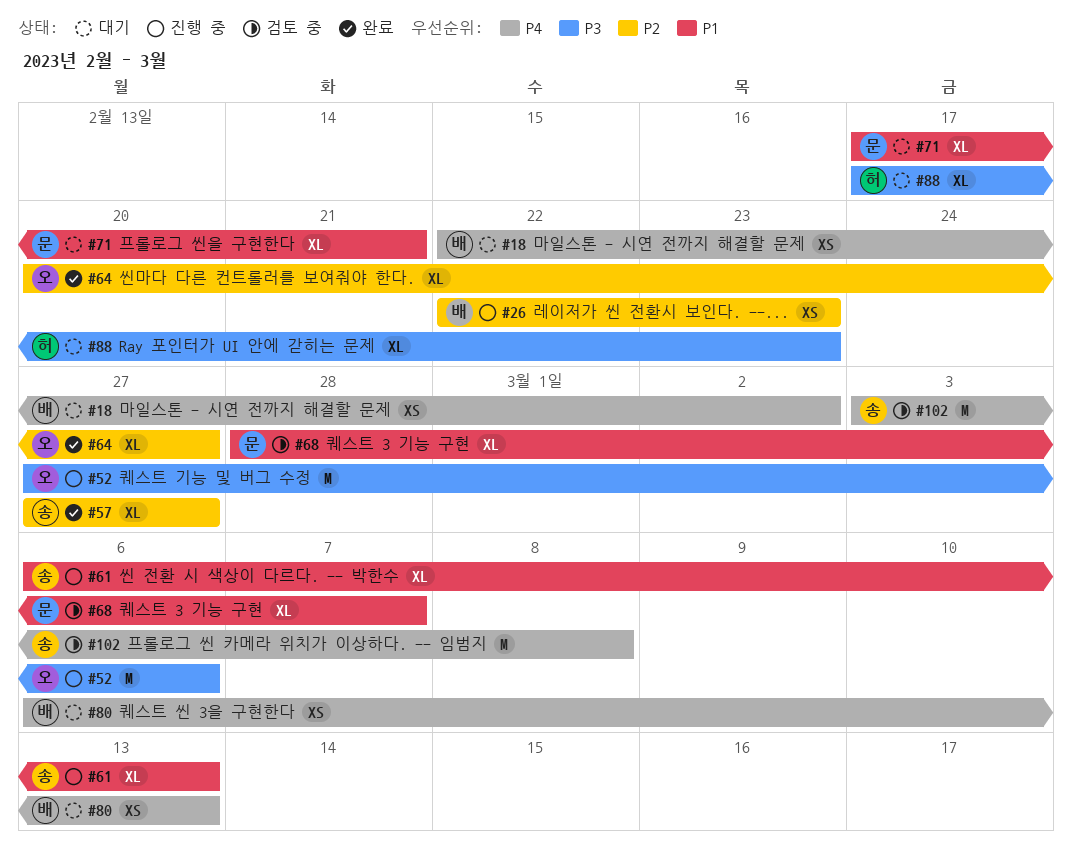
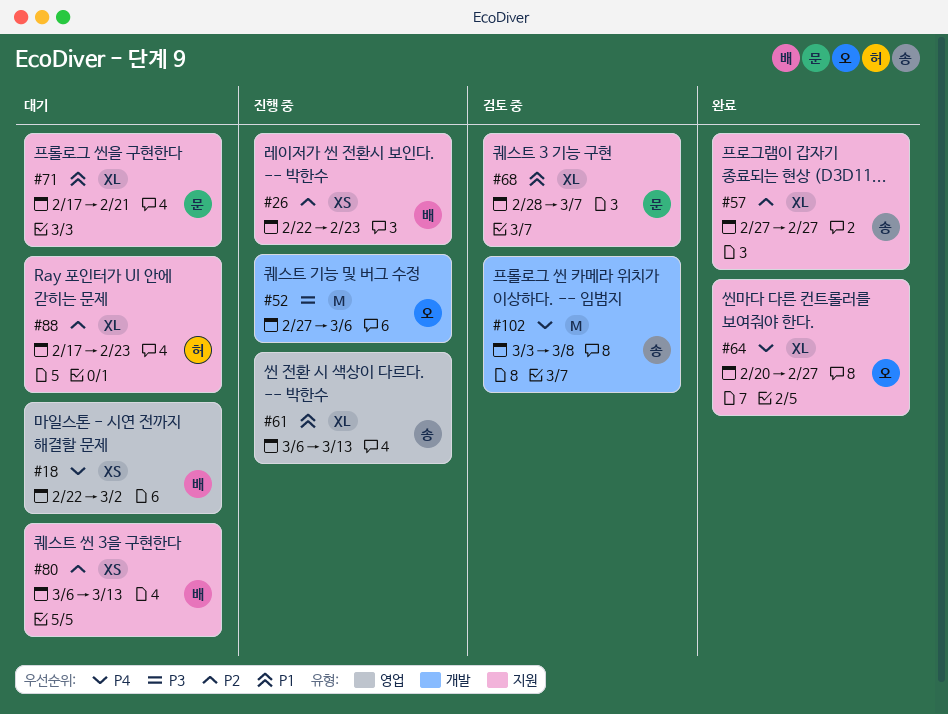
#64, priority: P2 -> P4
#80, priority: P4 -> P2
#88, priority: P3 -> P2

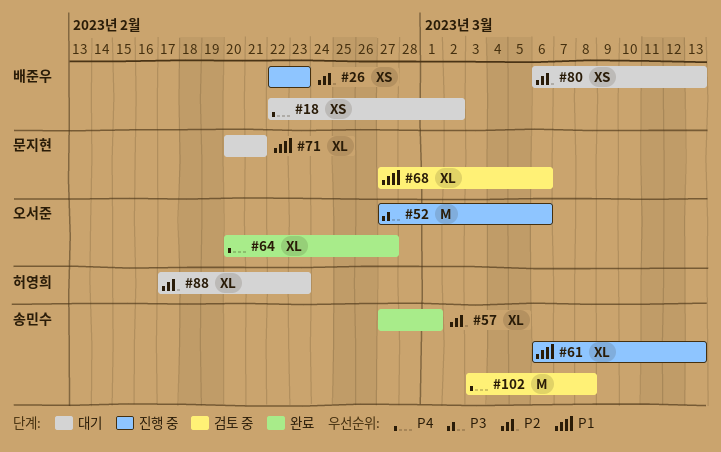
#57, due: Feb 27 -> Mar 1
#68, start: Feb 28 -> Feb 27
#68, due: Mar 7 -> Mar 6
#71, start: Feb 17 -> Feb 20

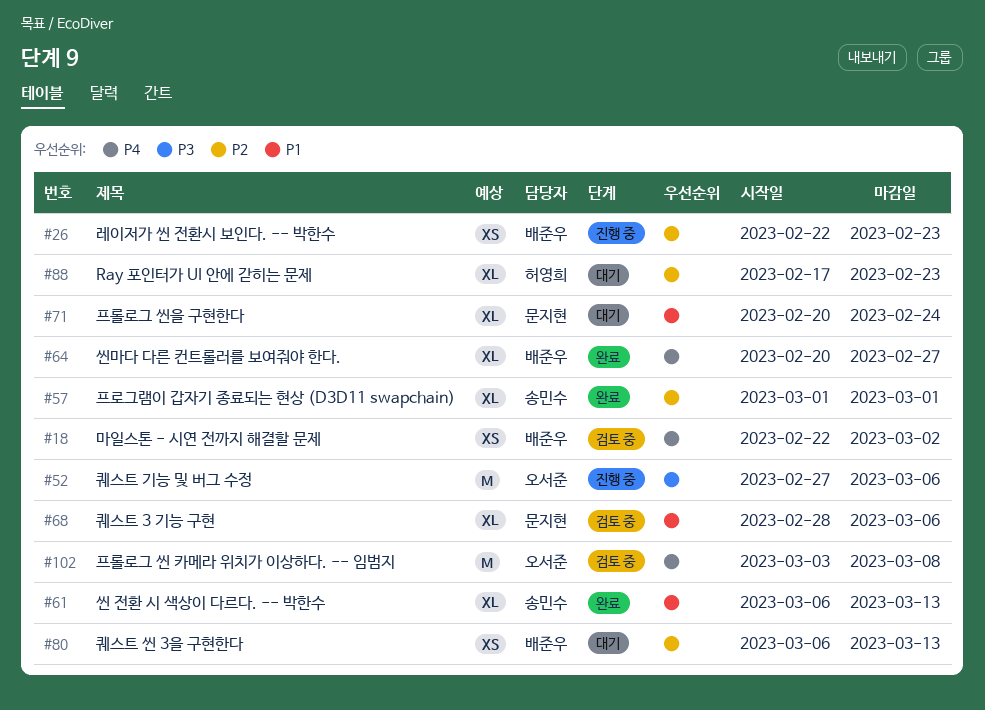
#18, status: 대기 -> 검토 중
#57, start: Feb 27 -> Mar 1
#61, status: 진행 중 -> 완료
#64, owner: 오서준 -> 배준우
#68, start: Feb 27 -> Feb 28
#71, due: Feb 21 -> Feb 24
#102, owner: 송민수 -> 오서준

